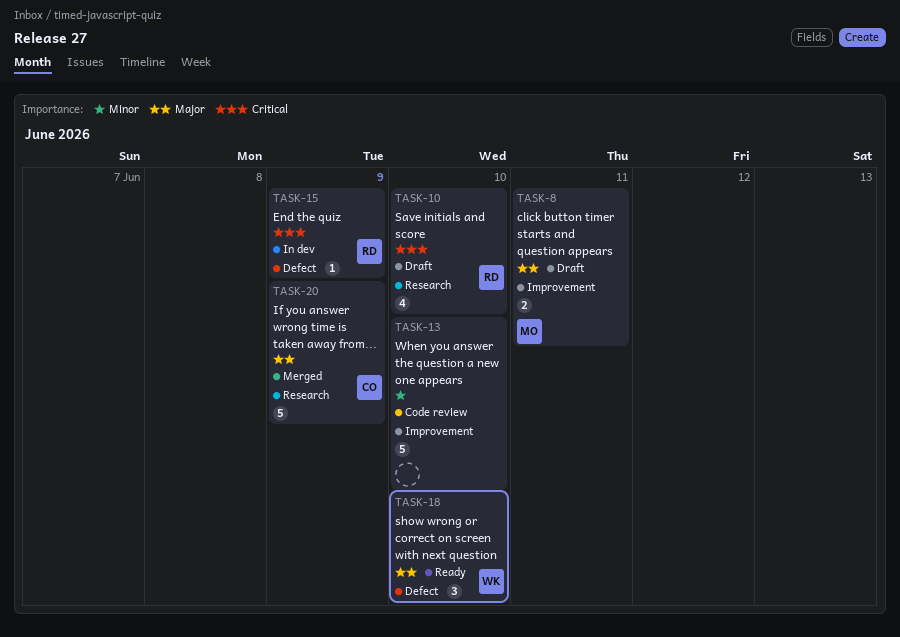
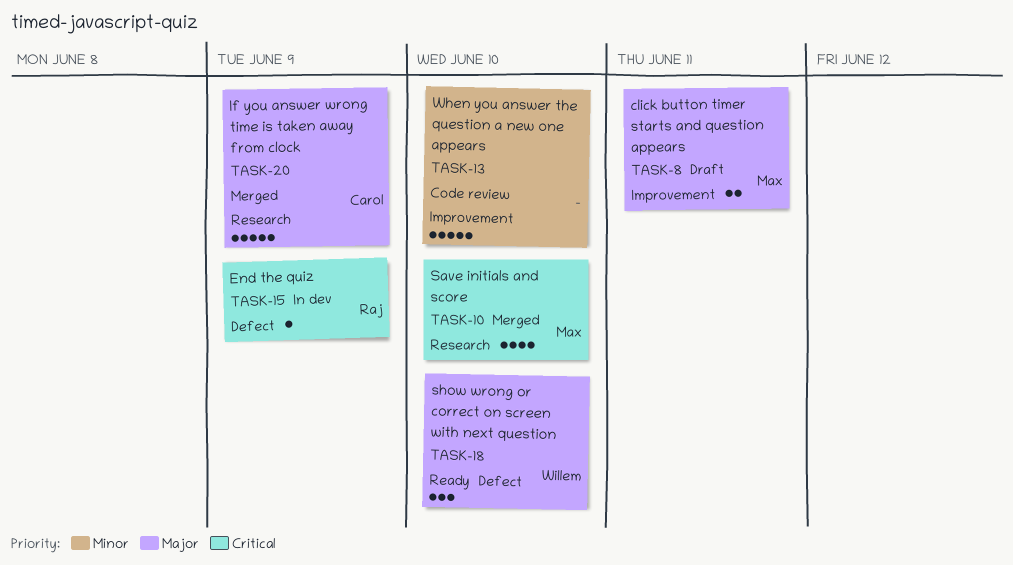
TASK-10, status: Draft -> Merged
TASK-10, owner: Raj -> Max

